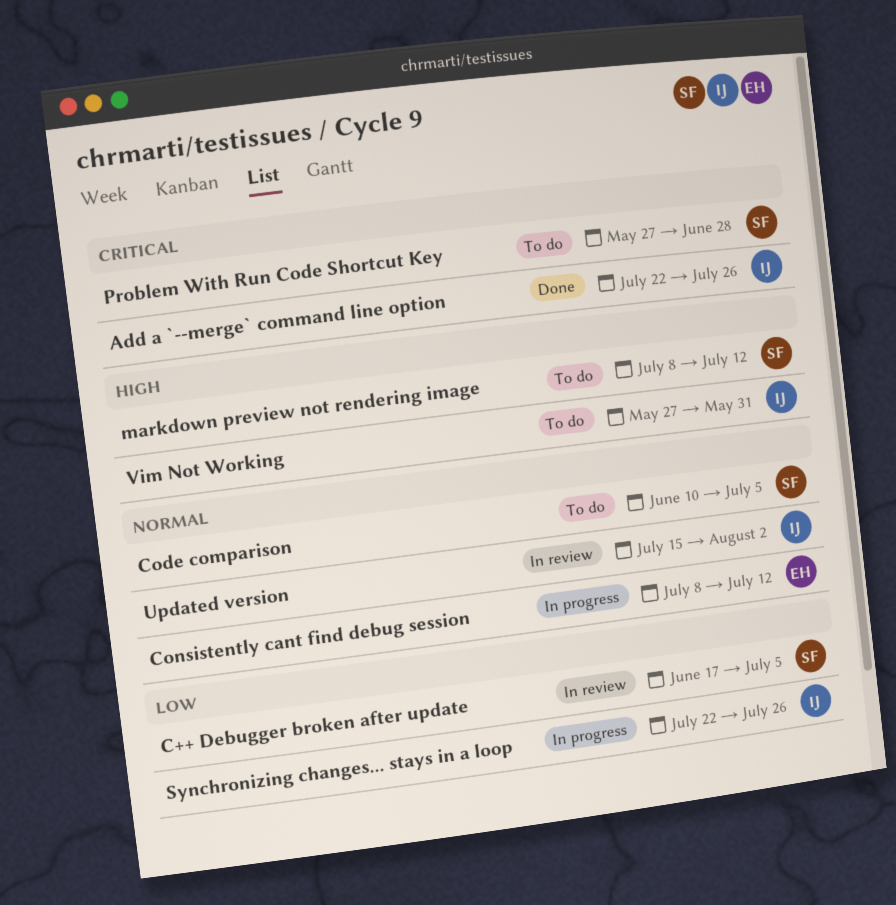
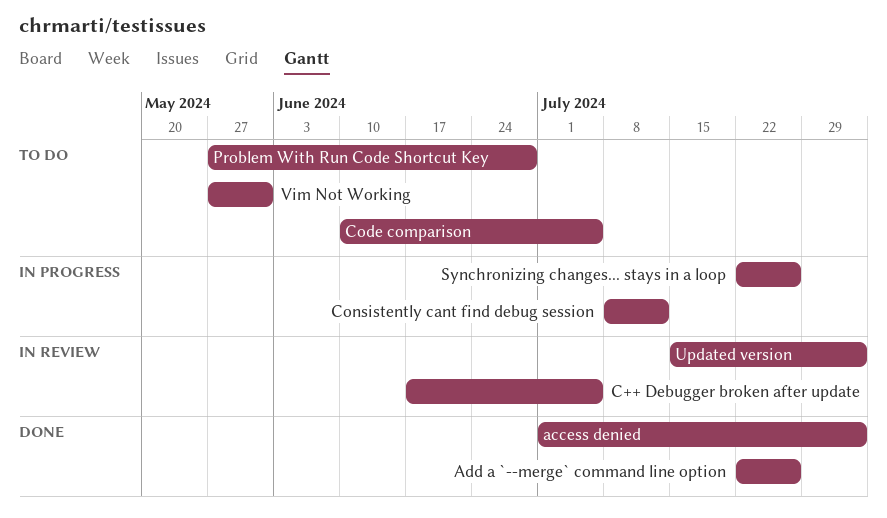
access denied: none -> present
markdown preview not rendering image: present -> none

